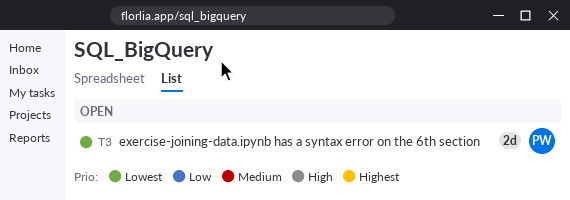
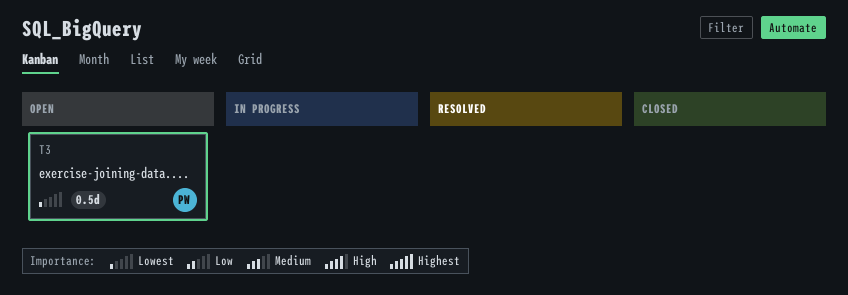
T3, estimate: 2d -> 0.5d

